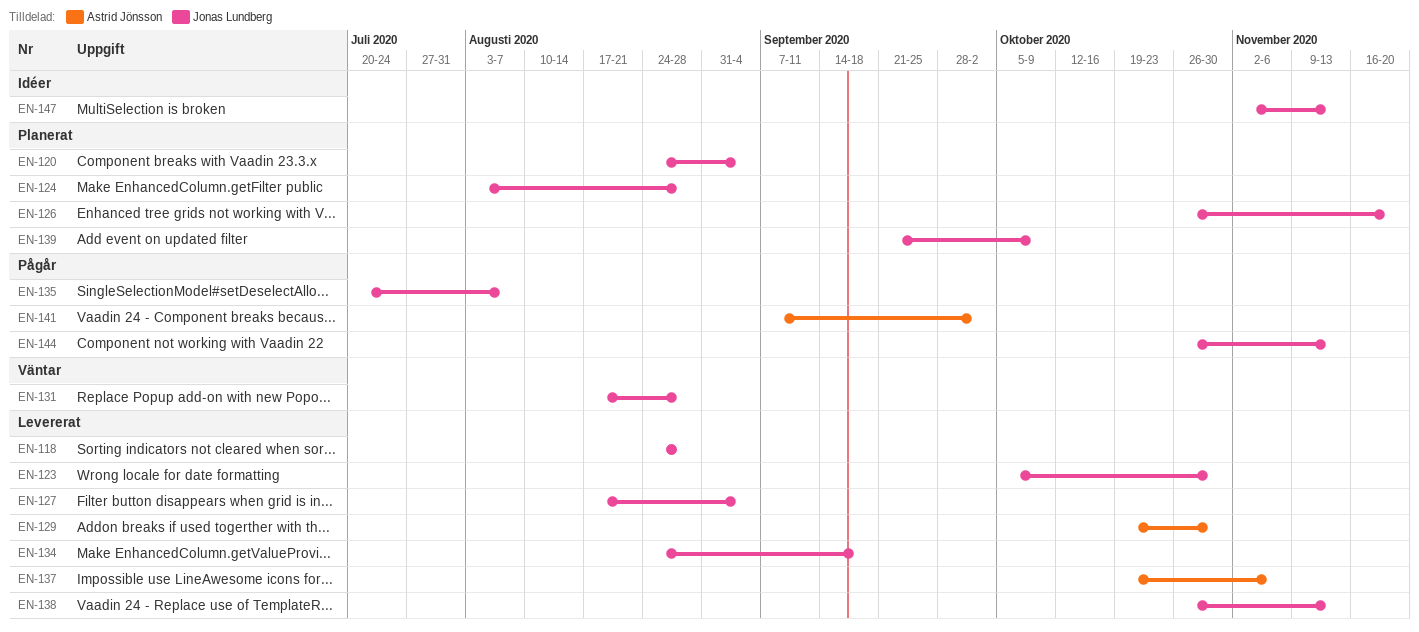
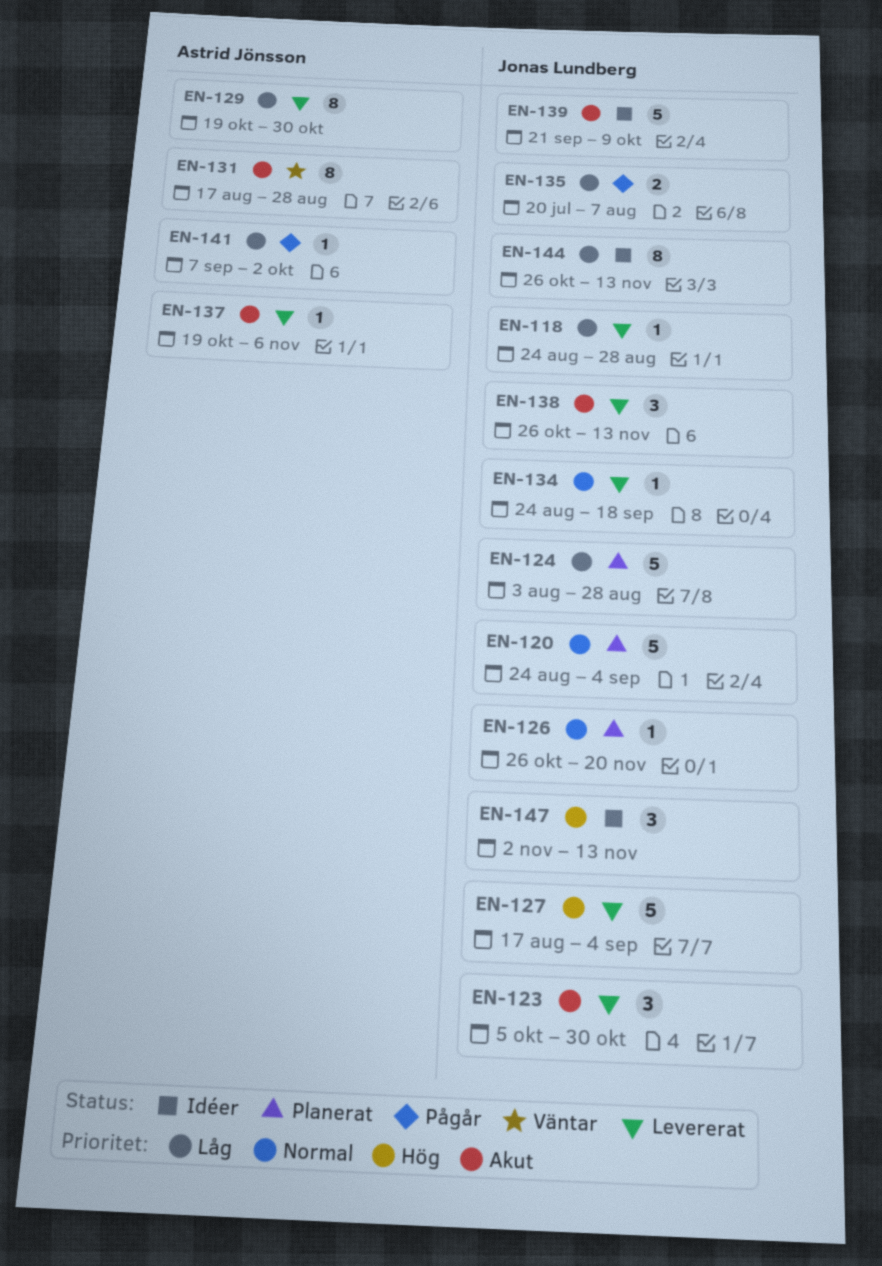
EN-131, owner: Jonas Lundberg -> Astrid Jönsson
EN-139, status: Planerat -> Idéer
EN-144, status: Pågår -> Idéer

